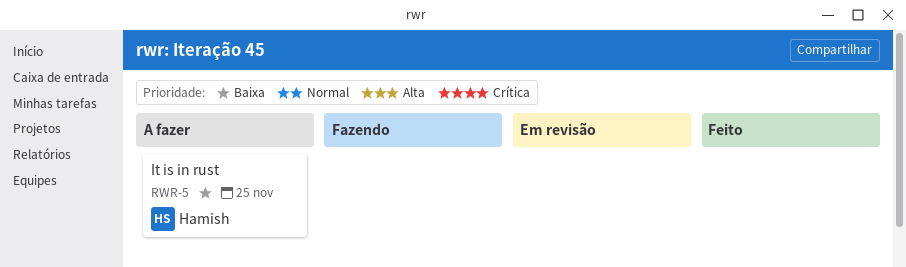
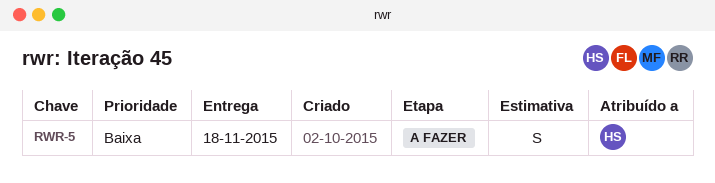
RWR-5, due: Nov 25 -> Nov 18

